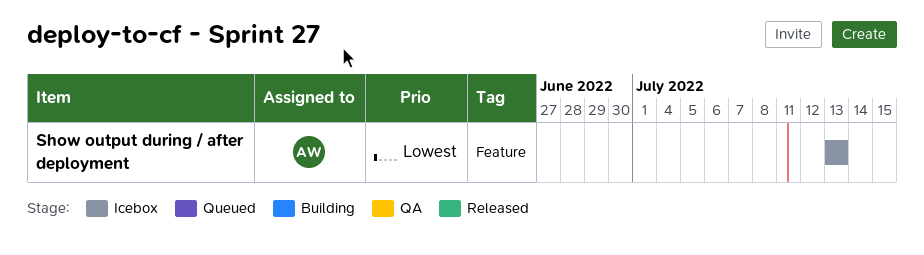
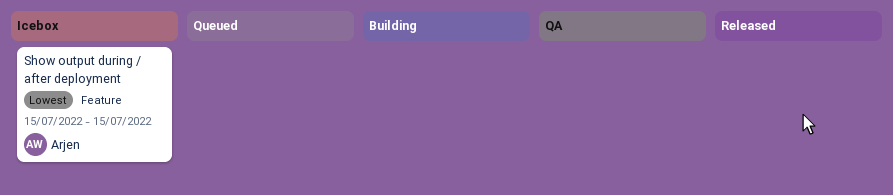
Show output during / after deployment, start: Jul 13 -> Jul 15
Show output during / after deployment, due: Jul 13 -> Jul 15

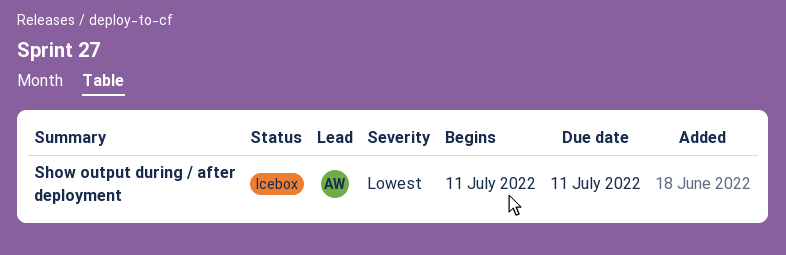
Show output during / after deployment, start: Jul 15 -> Jul 11
Show output during / after deployment, due: Jul 15 -> Jul 11

